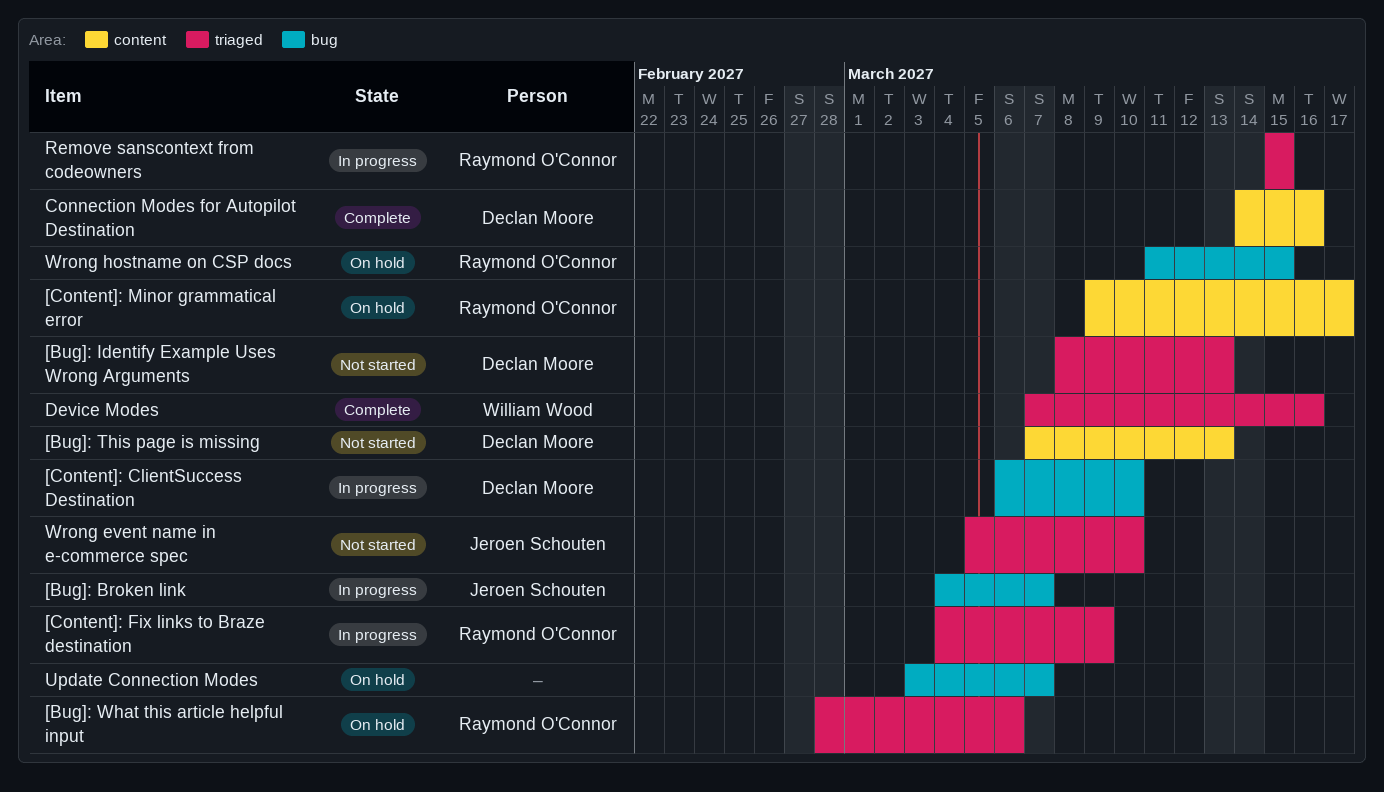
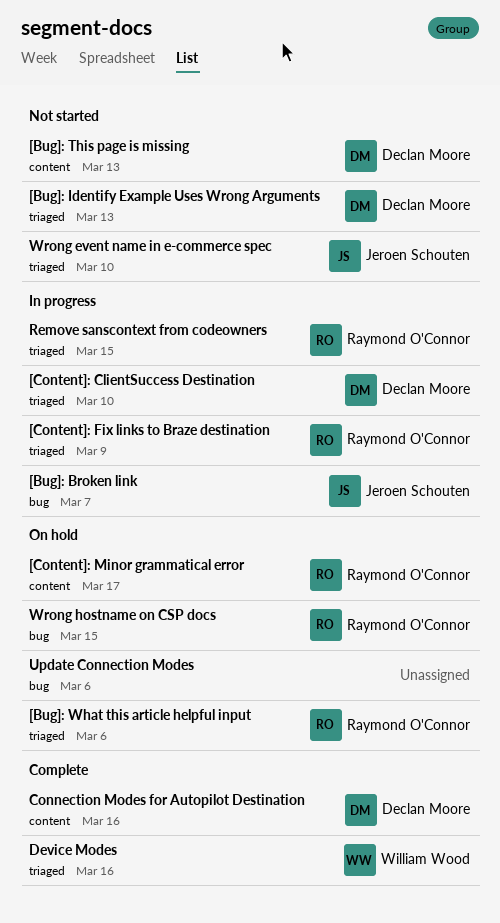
[Content]: ClientSuccess Destination, label: bug -> triaged
Update Connection Modes, due: Mar 7 -> Mar 6

